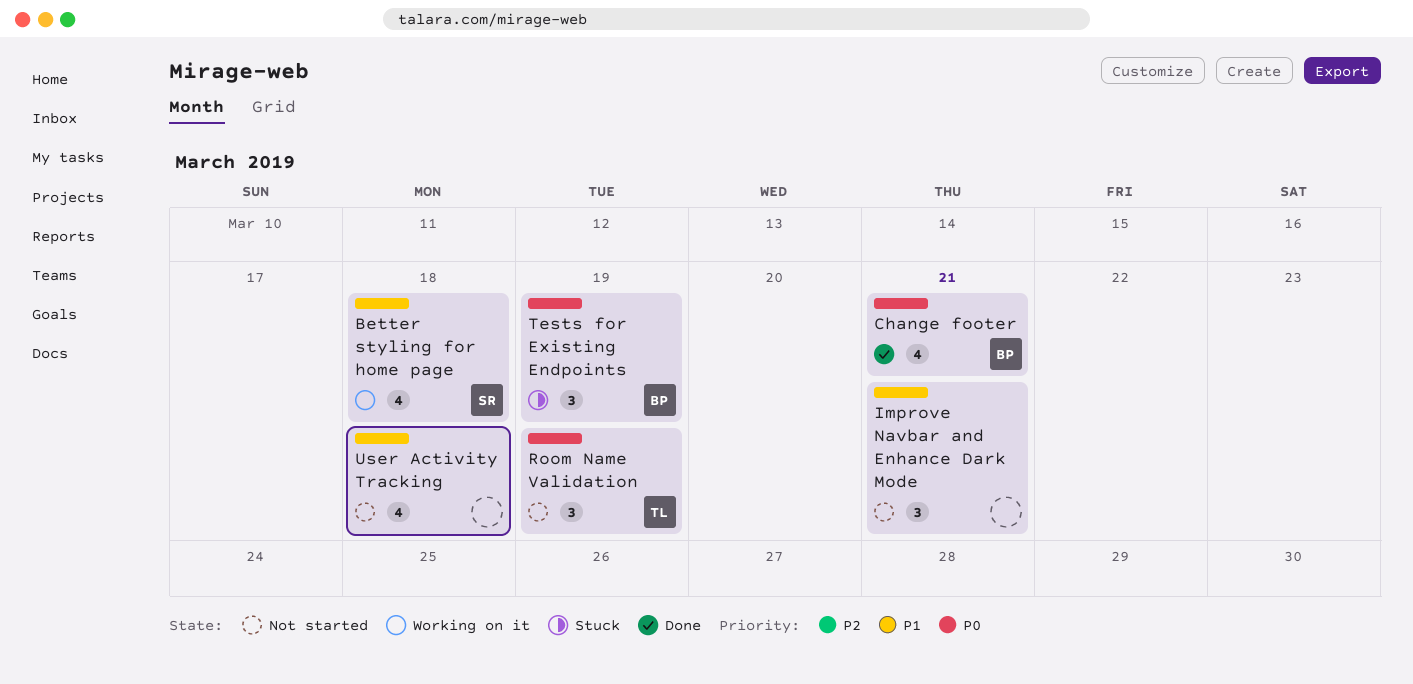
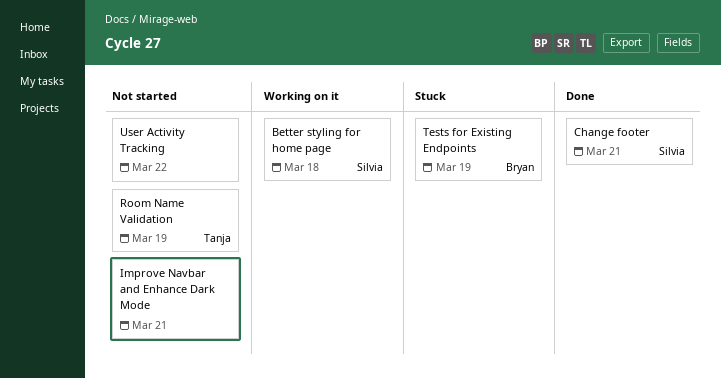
Change footer, owner: Bryan -> Silvia
User Activity Tracking, due: Mar 18 -> Mar 22

